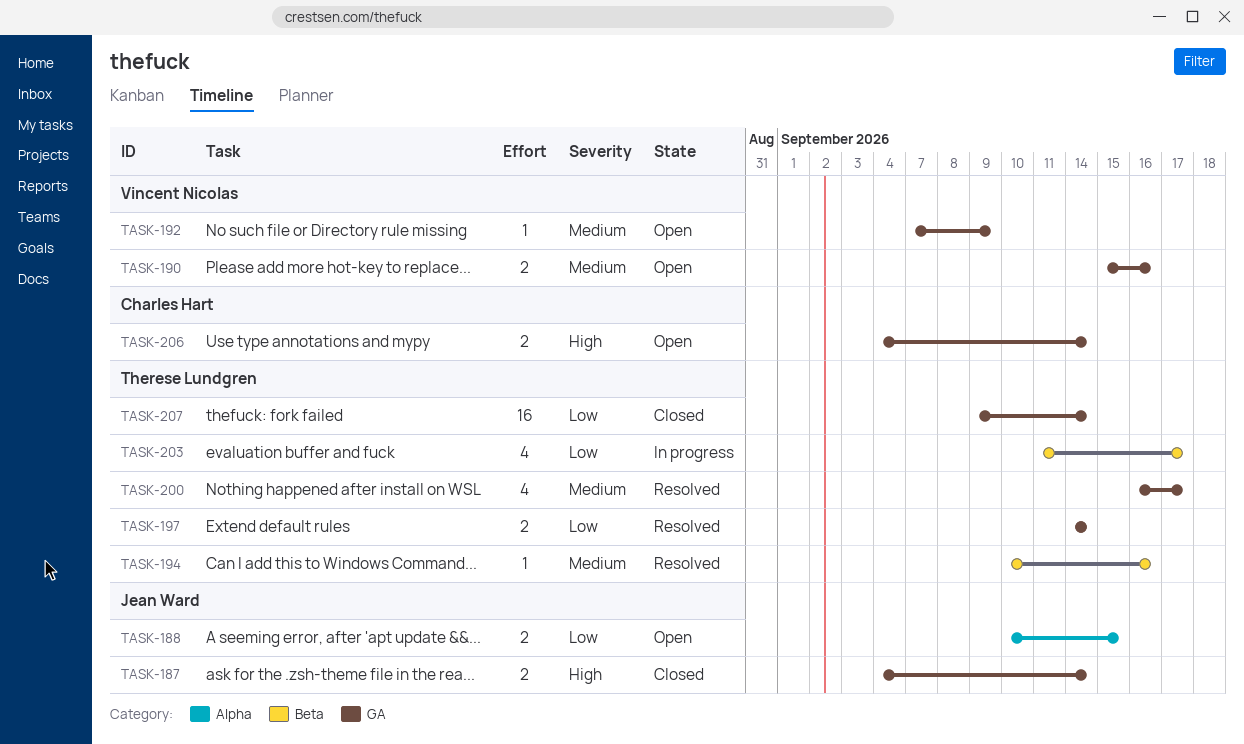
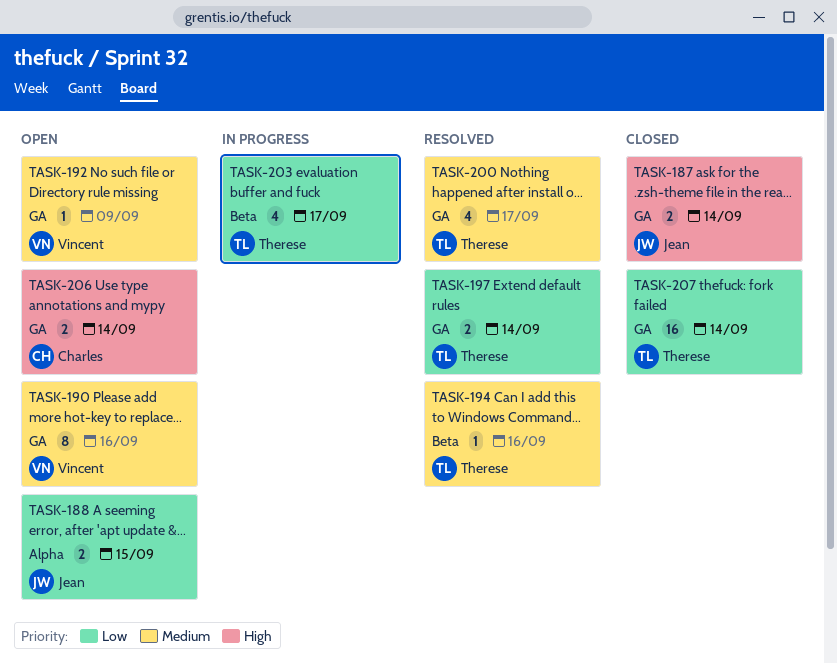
TASK-190, estimate: 2 -> 8

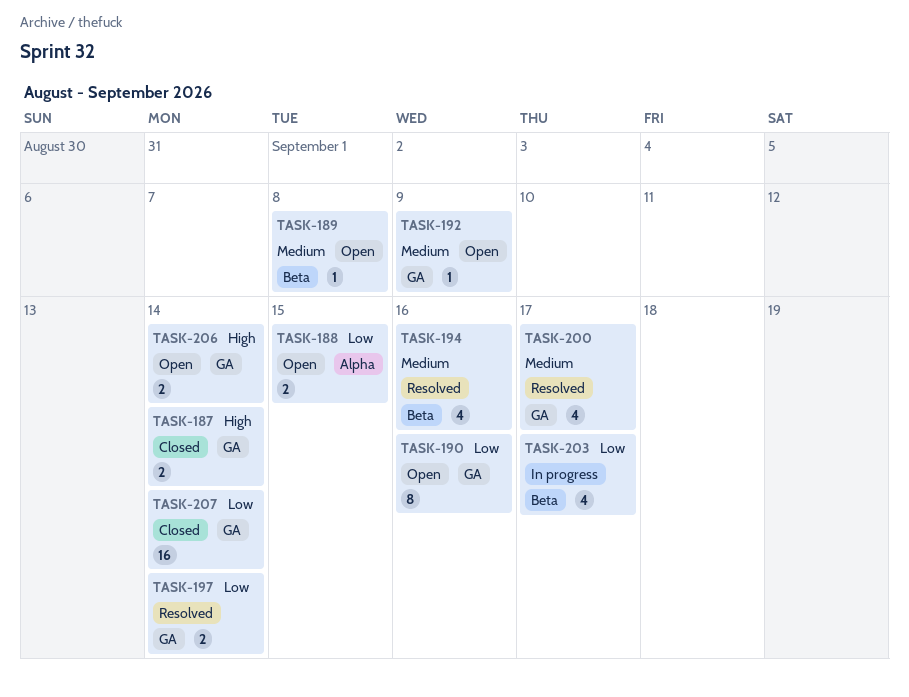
TASK-189: none -> present
TASK-190, priority: Medium -> Low
TASK-194, estimate: 1 -> 4

